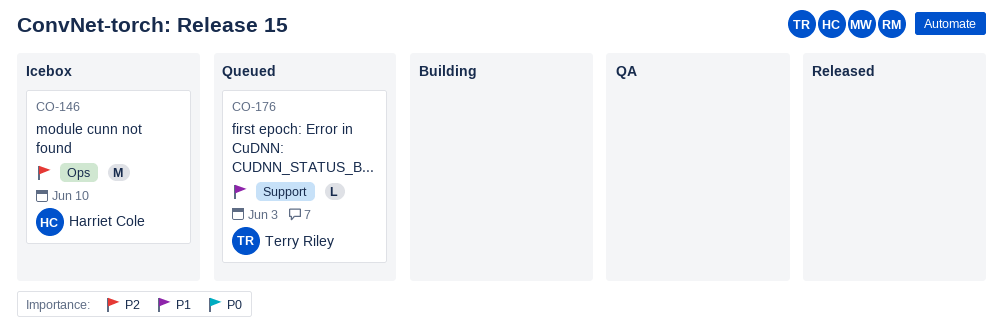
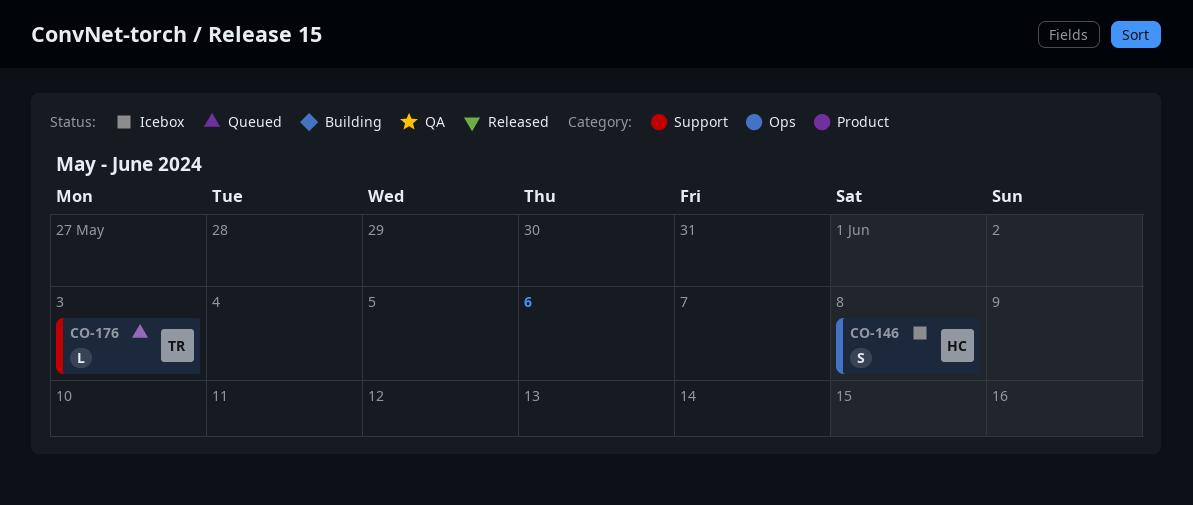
CO-146, estimate: M -> S
CO-146, due: Jun 10 -> Jun 8

